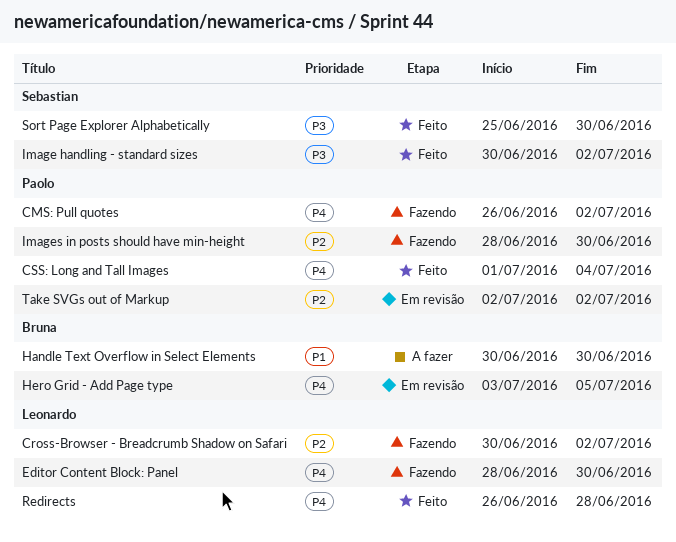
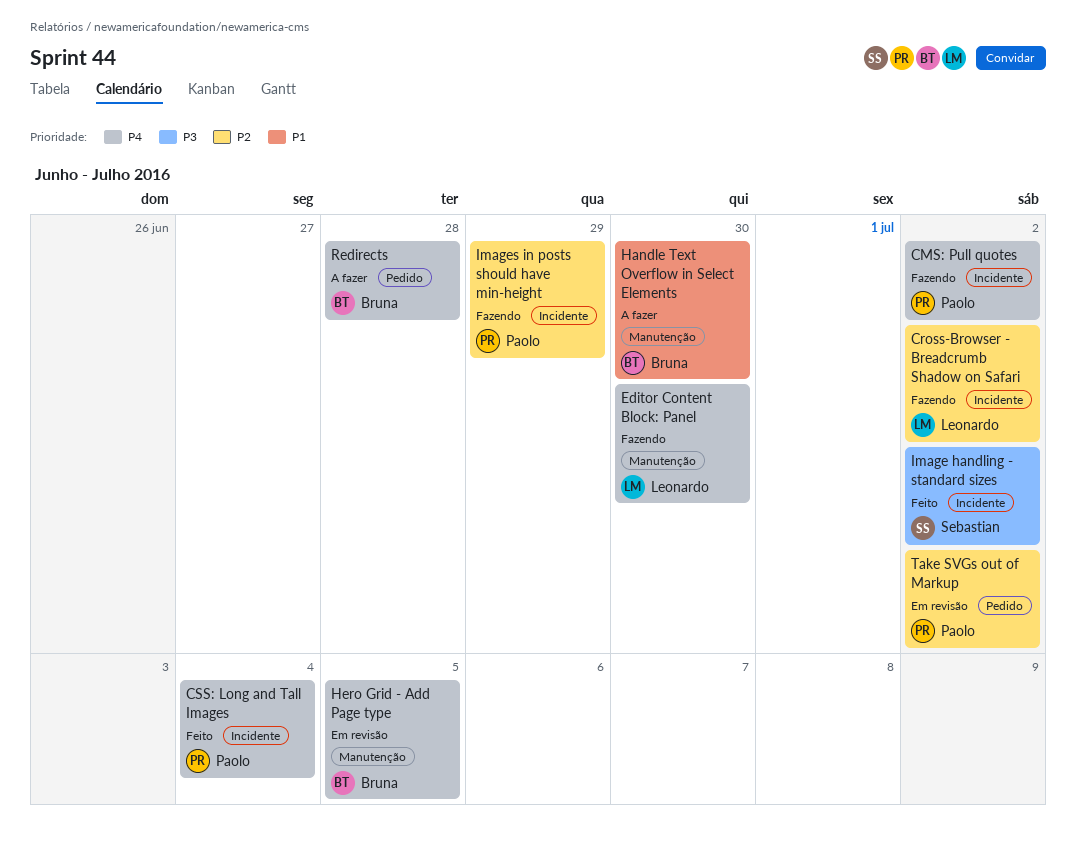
Images in posts should have min-height, due: Jun 30 -> Jun 29
Redirects, status: Feito -> A fazer
Redirects, owner: Leonardo -> Bruna
Sort Page Explorer Alphabetically: present -> none

